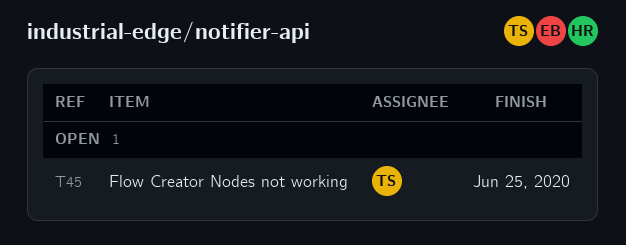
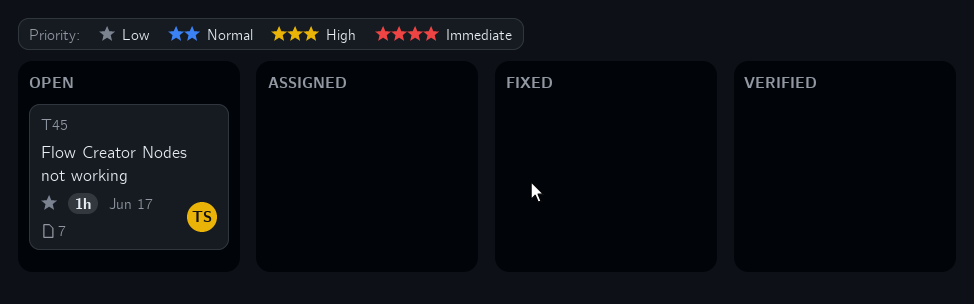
T45, due: Jun 25 -> Jun 17

